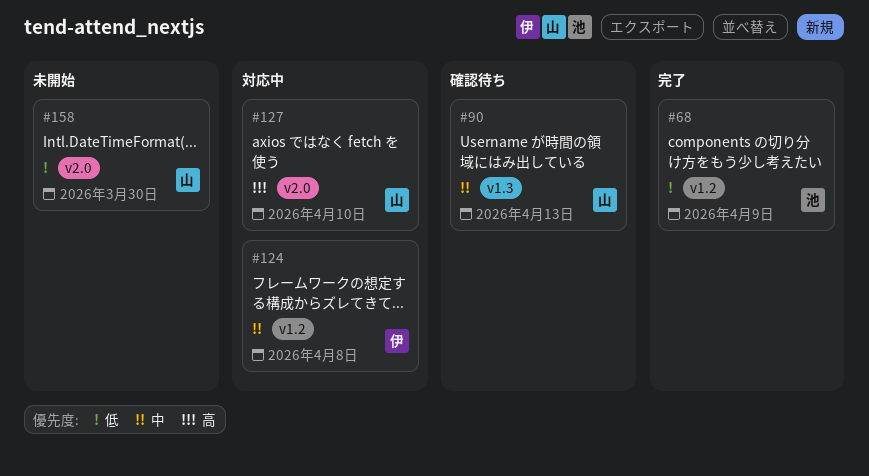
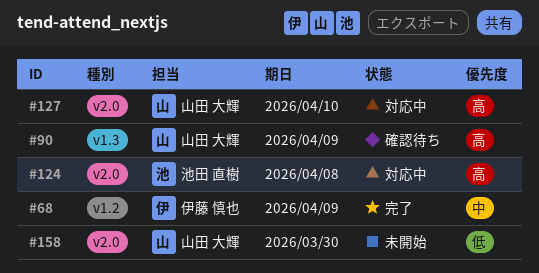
#68, owner: 池田 直樹 -> 伊藤 慎也
#68, priority: 低 -> 中
#90, priority: 中 -> 高
#90, due: Apr 13 -> Apr 9
#124, owner: 伊藤 慎也 -> 池田 直樹
#124, priority: 中 -> 高
#124, label: v1.2 -> v2.0

